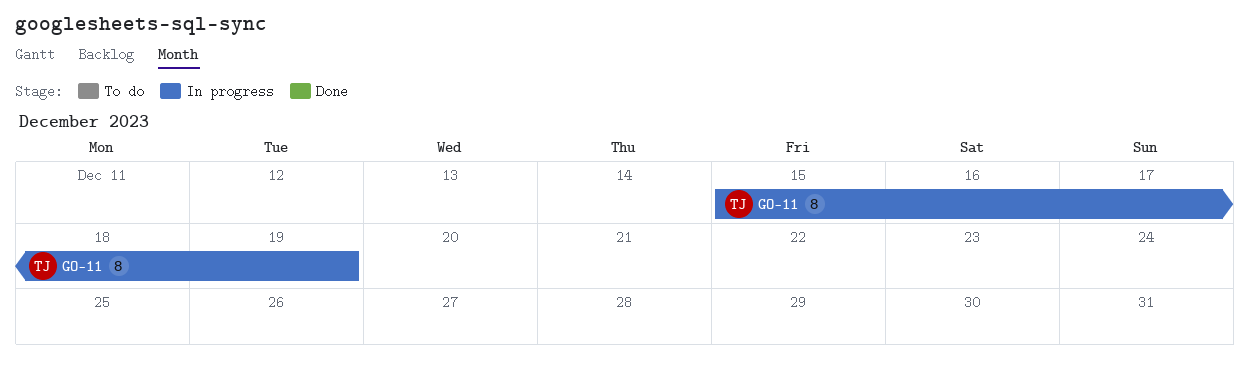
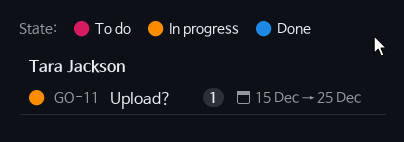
GO-11, estimate: 8 -> 1
GO-11, due: Dec 19 -> Dec 25

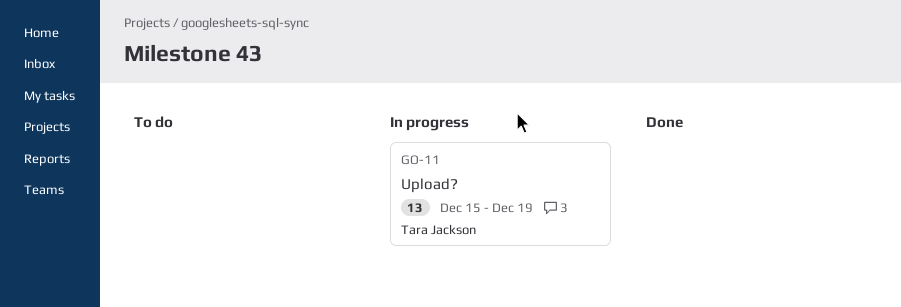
GO-11, estimate: 1 -> 13
GO-11, due: Dec 25 -> Dec 19

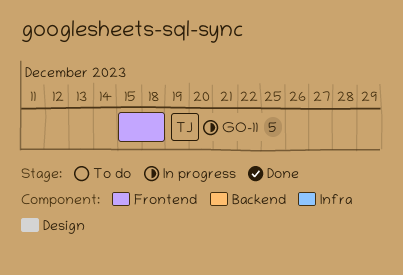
GO-11, estimate: 13 -> 5
GO-11, due: Dec 19 -> Dec 18

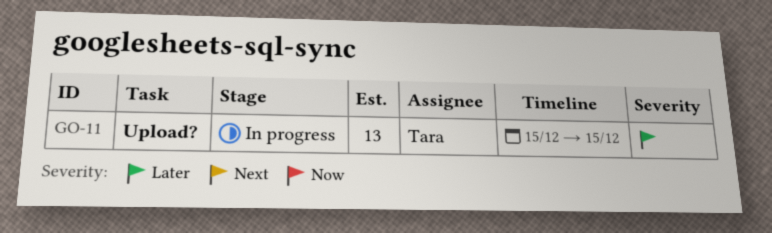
GO-11, estimate: 5 -> 13
GO-11, due: Dec 18 -> Dec 15

